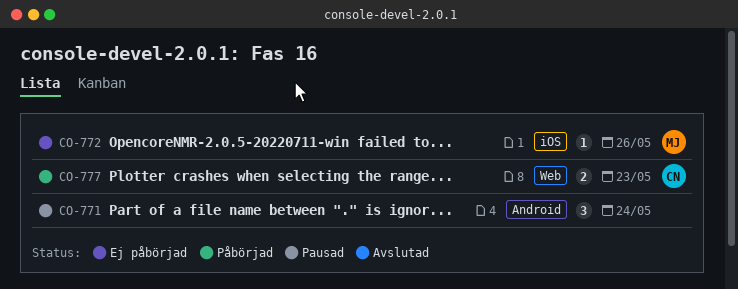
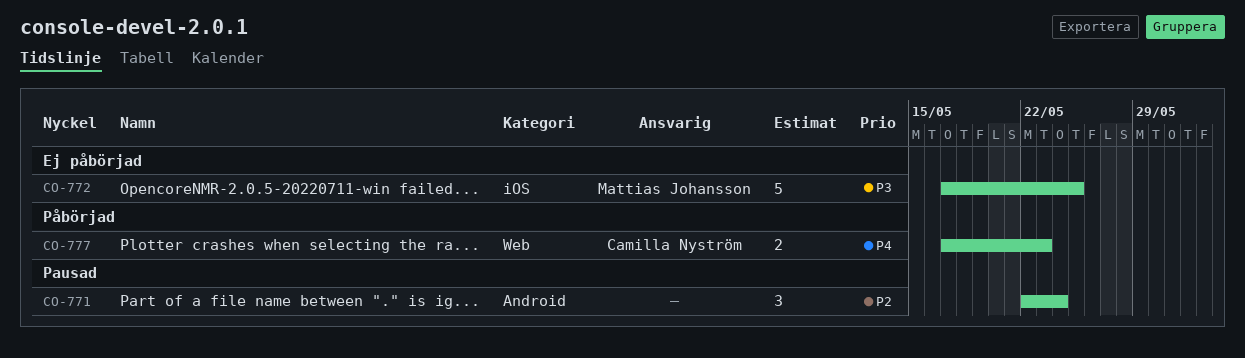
CO-772, estimate: 1 -> 5
CO-772, due: May 26 -> May 25

